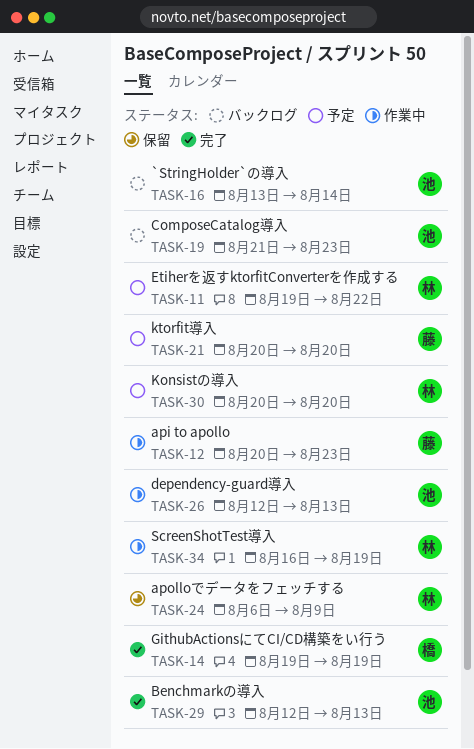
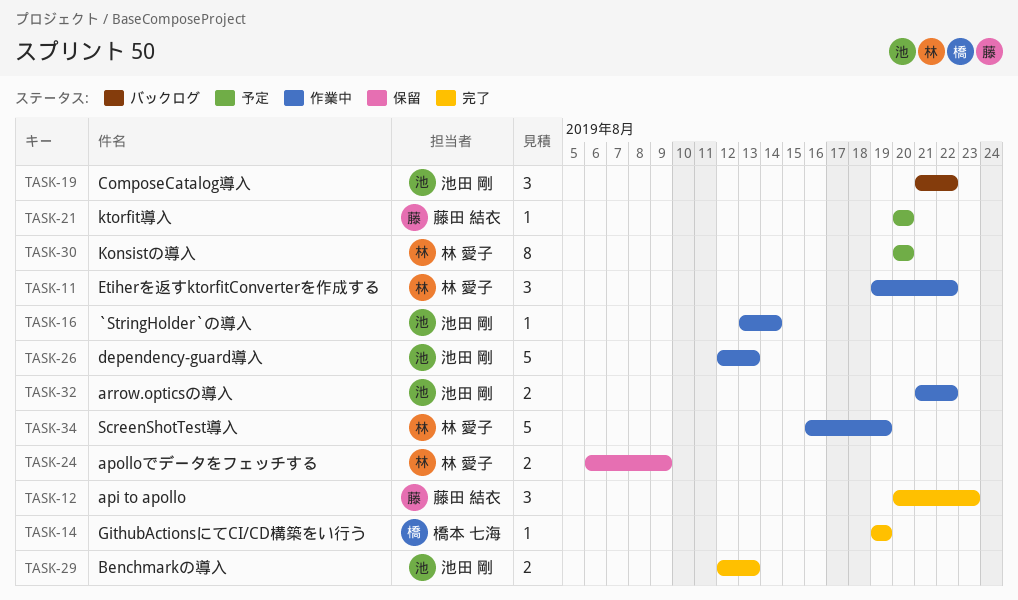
TASK-11, status: 予定 -> 作業中
TASK-12, status: 作業中 -> 完了
TASK-16, status: バックログ -> 作業中
TASK-19, due: Aug 23 -> Aug 22
TASK-32: none -> present

